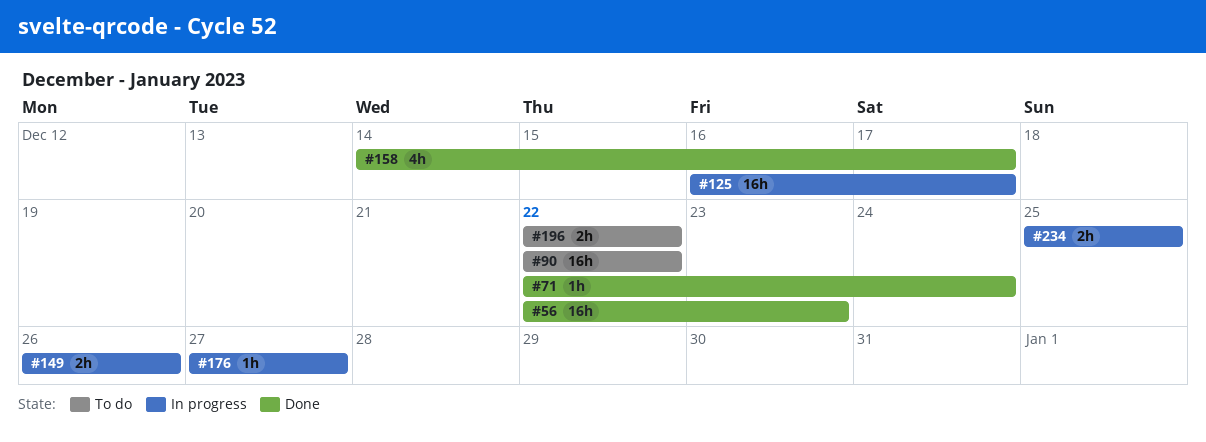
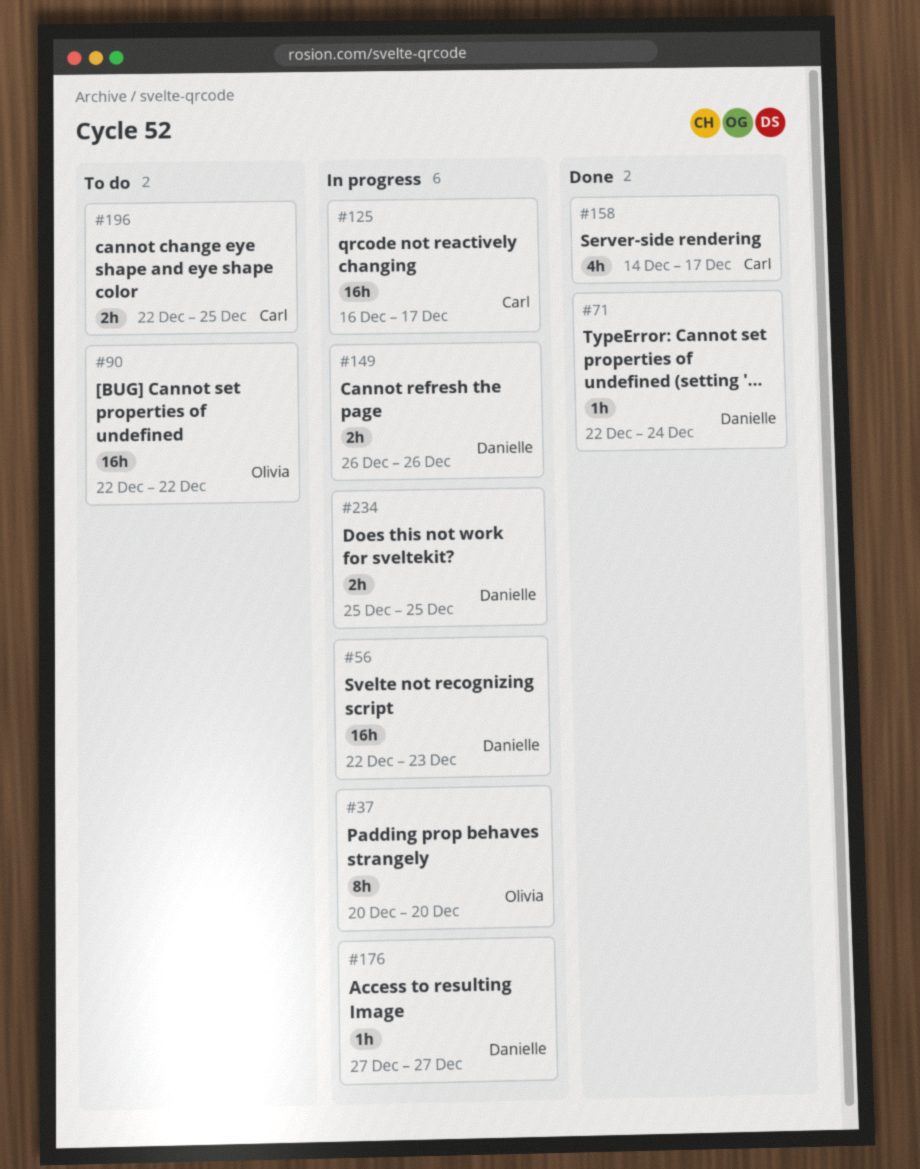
#37: none -> present
#56, status: Done -> In progress
#196, due: Dec 22 -> Dec 25

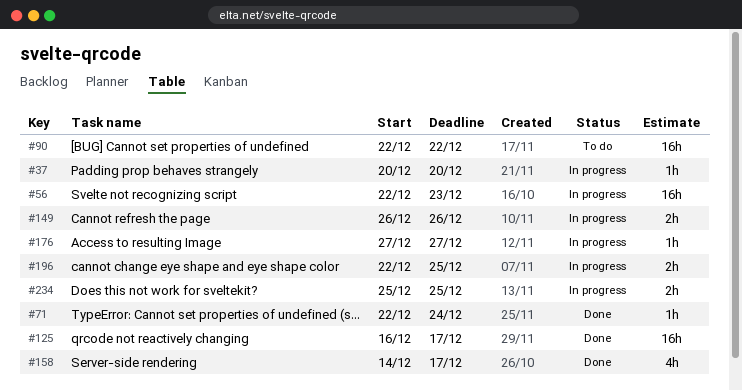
#37, estimate: 8h -> 1h
#125, status: In progress -> Done
#196, status: To do -> In progress

